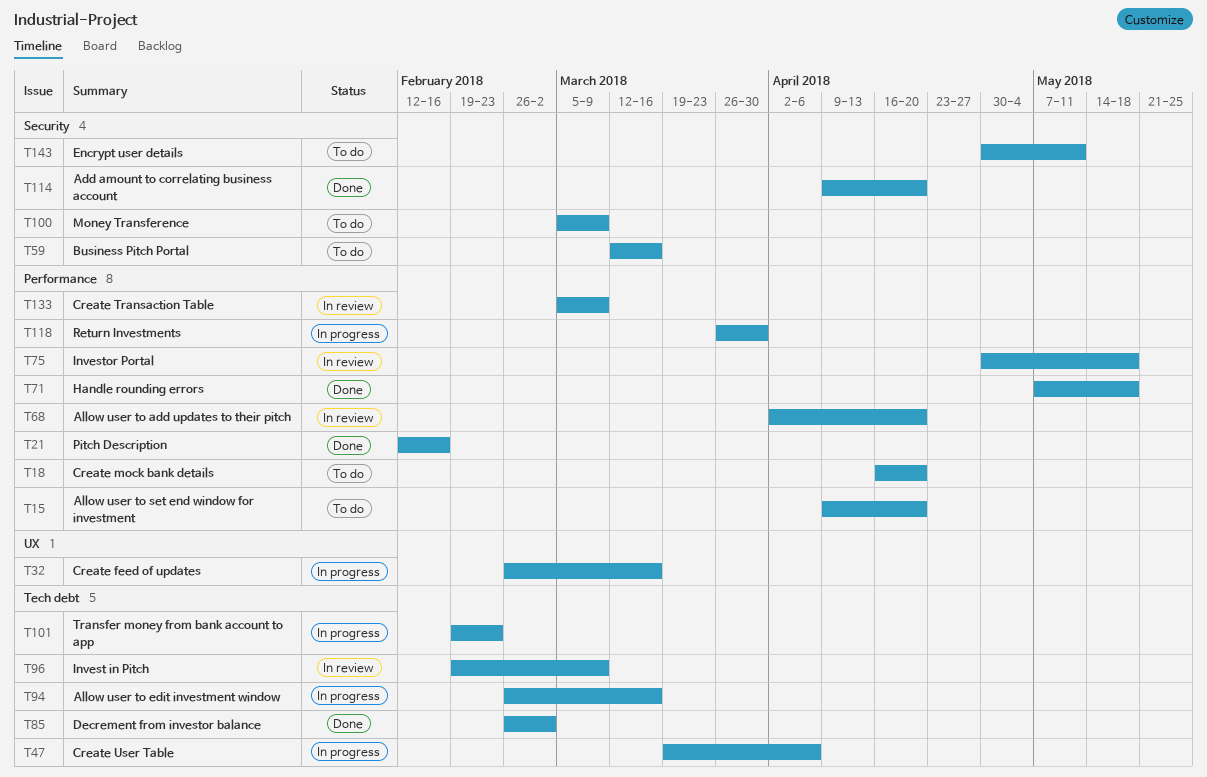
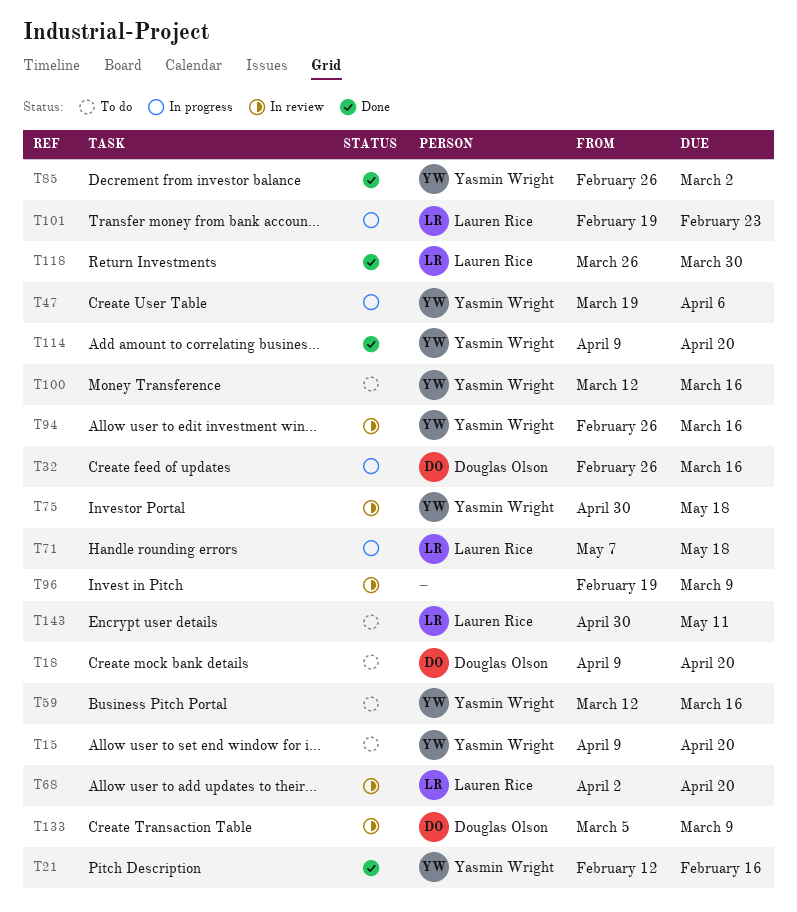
T18, start: Apr 16 -> Apr 9
T71, status: Done -> In progress
T94, status: In progress -> In review
T100, start: Mar 5 -> Mar 12
T100, due: Mar 9 -> Mar 16
T118, status: In progress -> Done

